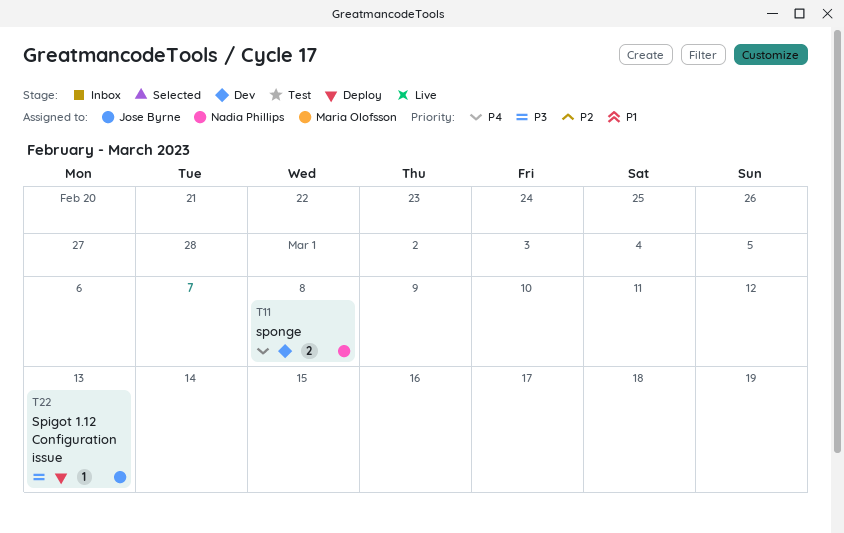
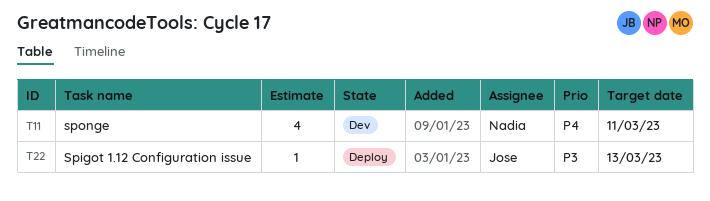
T11, estimate: 2 -> 4
T11, due: Mar 8 -> Mar 11

